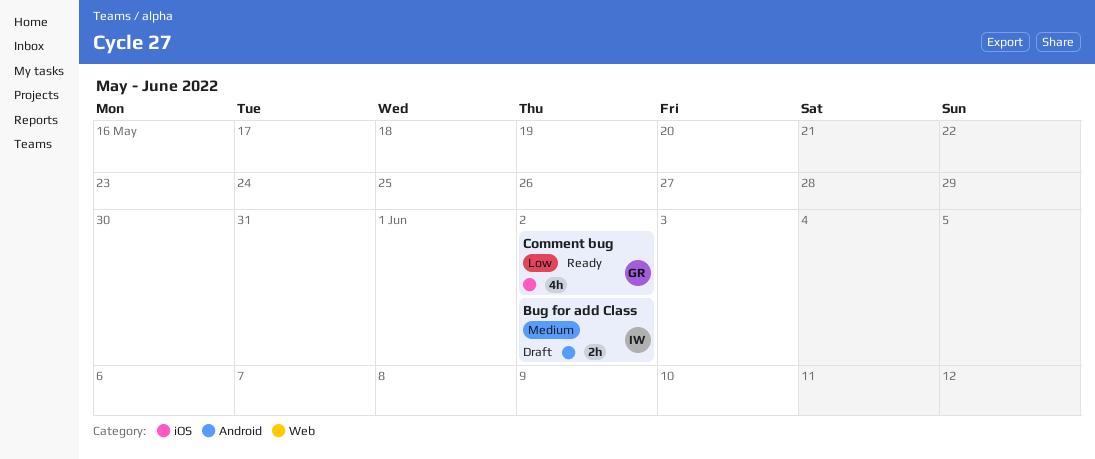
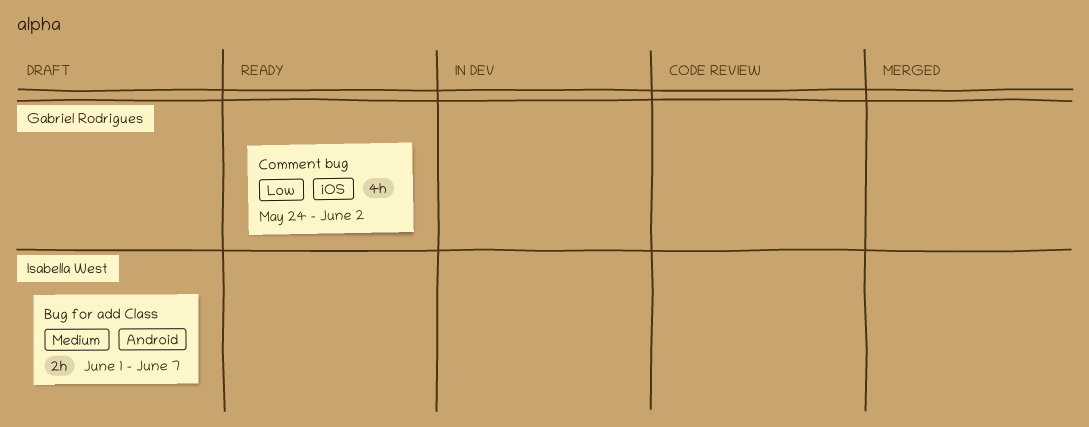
Bug for add Class, due: Jun 2 -> Jun 7

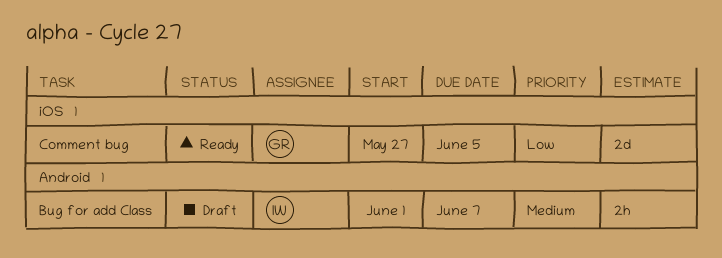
Comment bug, estimate: 4h -> 2d
Comment bug, start: May 24 -> May 27
Comment bug, due: Jun 2 -> Jun 5

